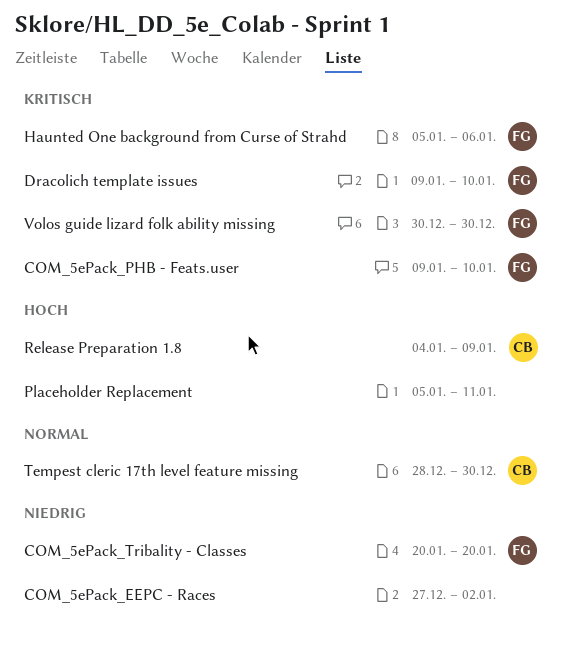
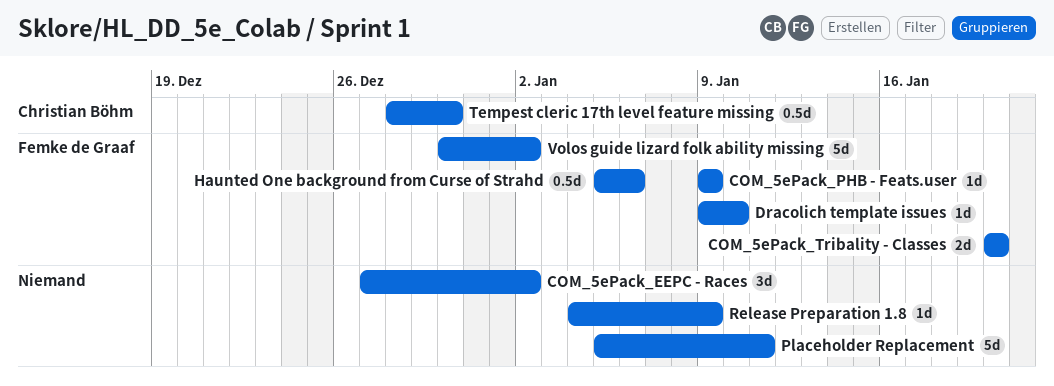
COM_5ePack_PHB - Feats.user, due: Jan 10 -> Jan 9
Release Preparation 1.8, owner: Christian Böhm -> none
Volos guide lizard folk ability missing, due: Dec 30 -> Jan 2

